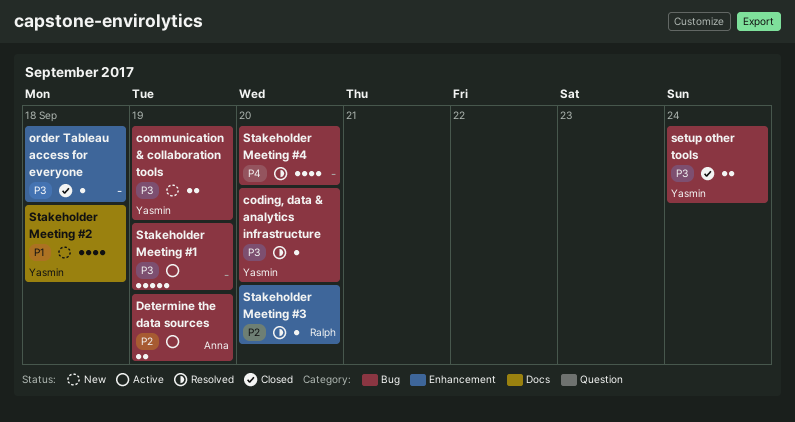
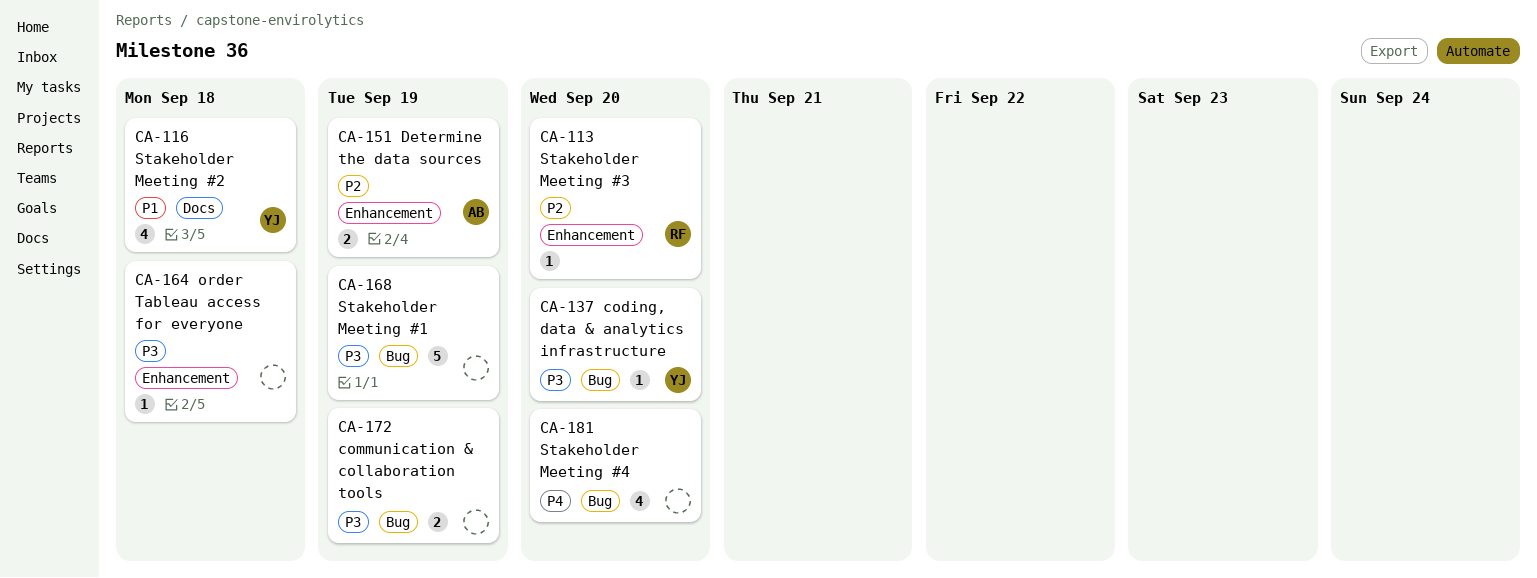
communication & collaboration tools, owner: Yasmin -> none
Determine the data sources, label: Bug -> Enhancement
setup other tools: present -> none

